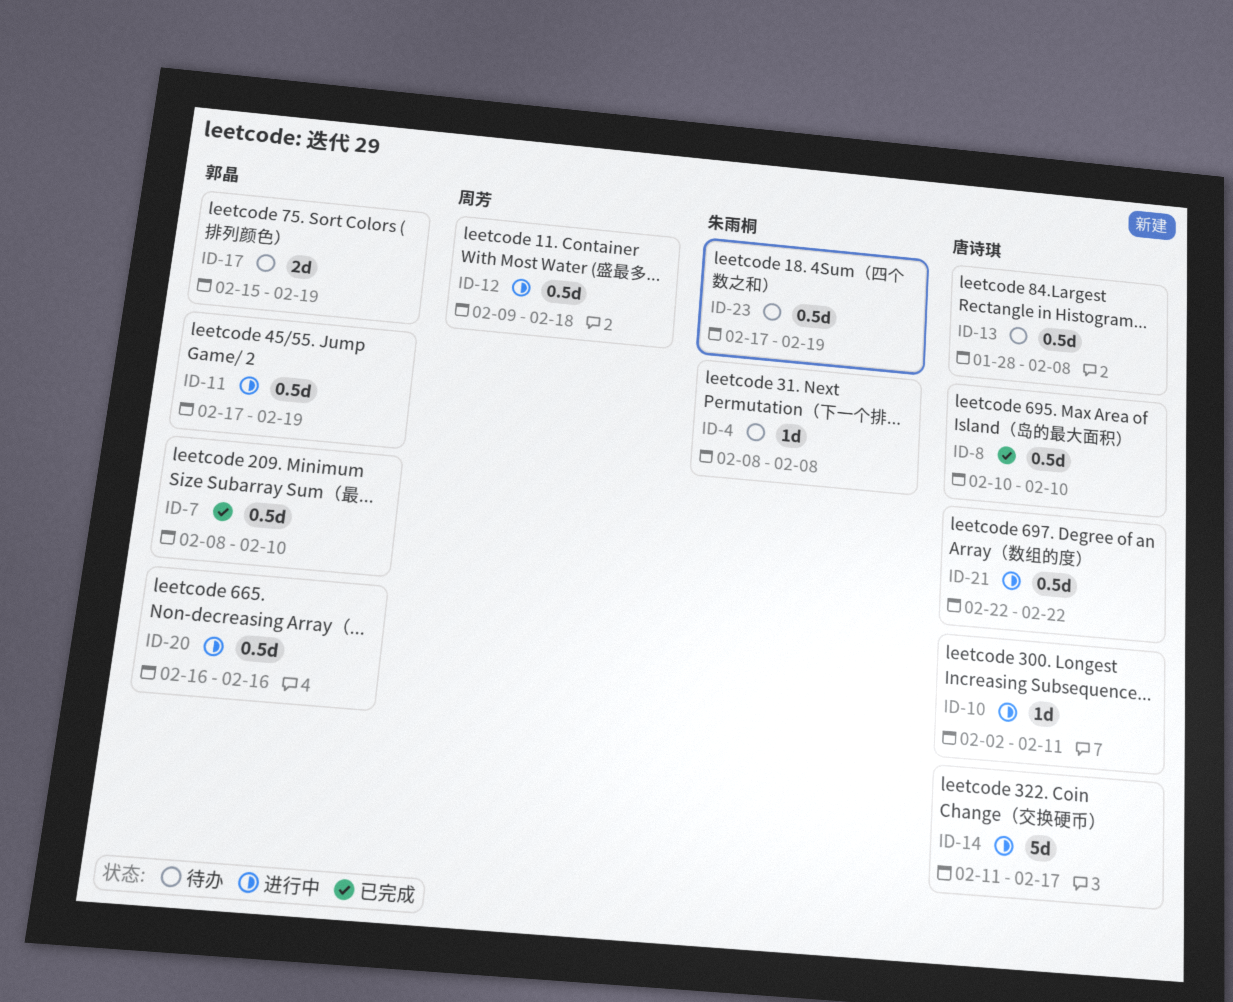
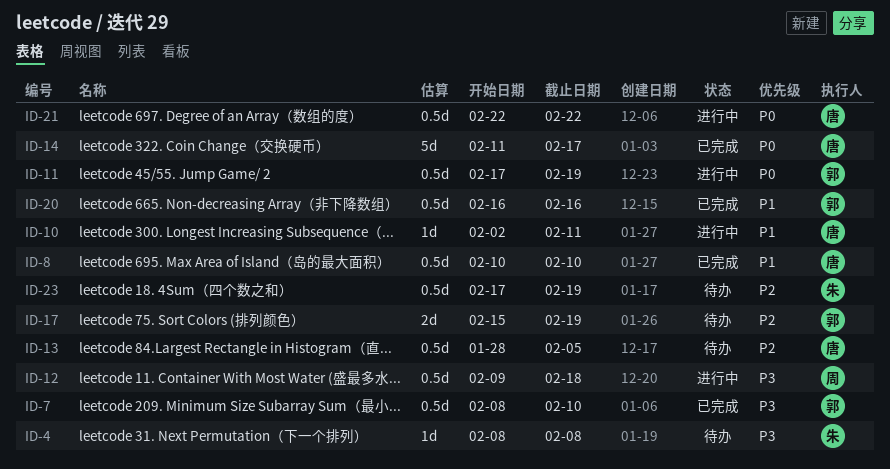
ID-13, due: Feb 8 -> Feb 5
ID-14, status: 进行中 -> 已完成
ID-20, status: 进行中 -> 已完成

